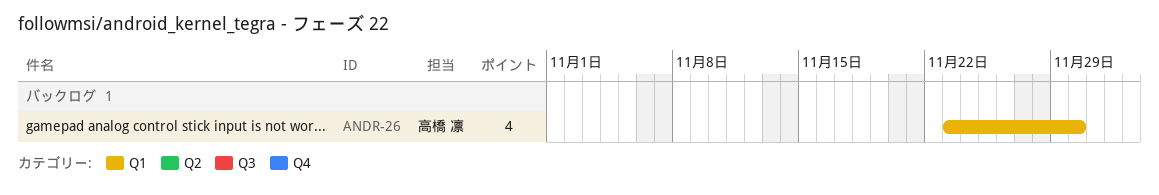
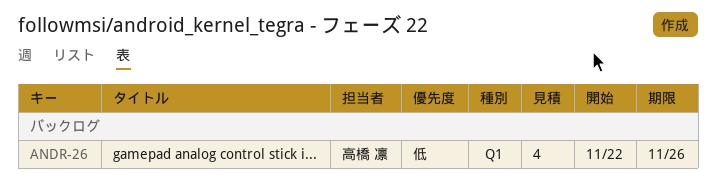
ANDR-26, start: Nov 23 -> Nov 22
ANDR-26, due: Nov 30 -> Nov 26

